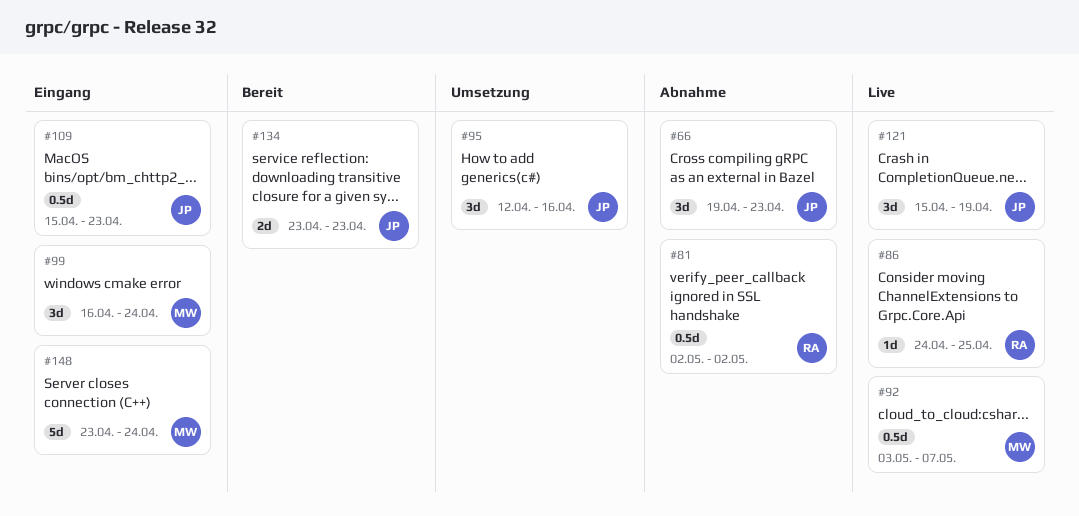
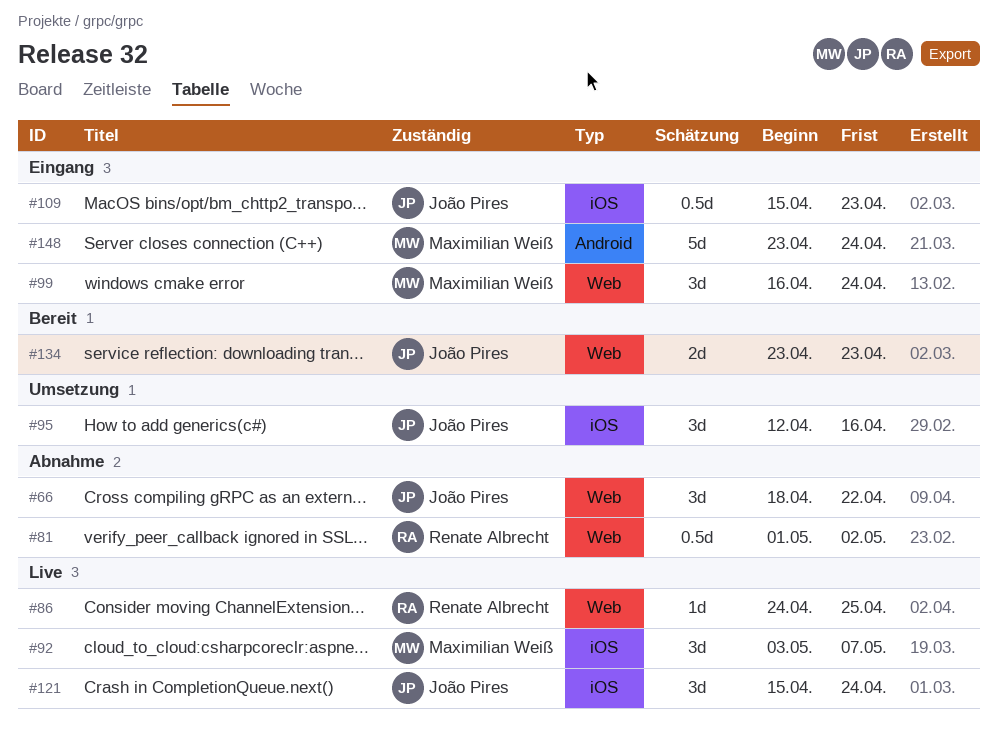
#66, start: Apr 19 -> Apr 18
#66, due: Apr 23 -> Apr 22
#81, start: May 2 -> May 1
#92, estimate: 0.5d -> 3d
#121, due: Apr 19 -> Apr 24

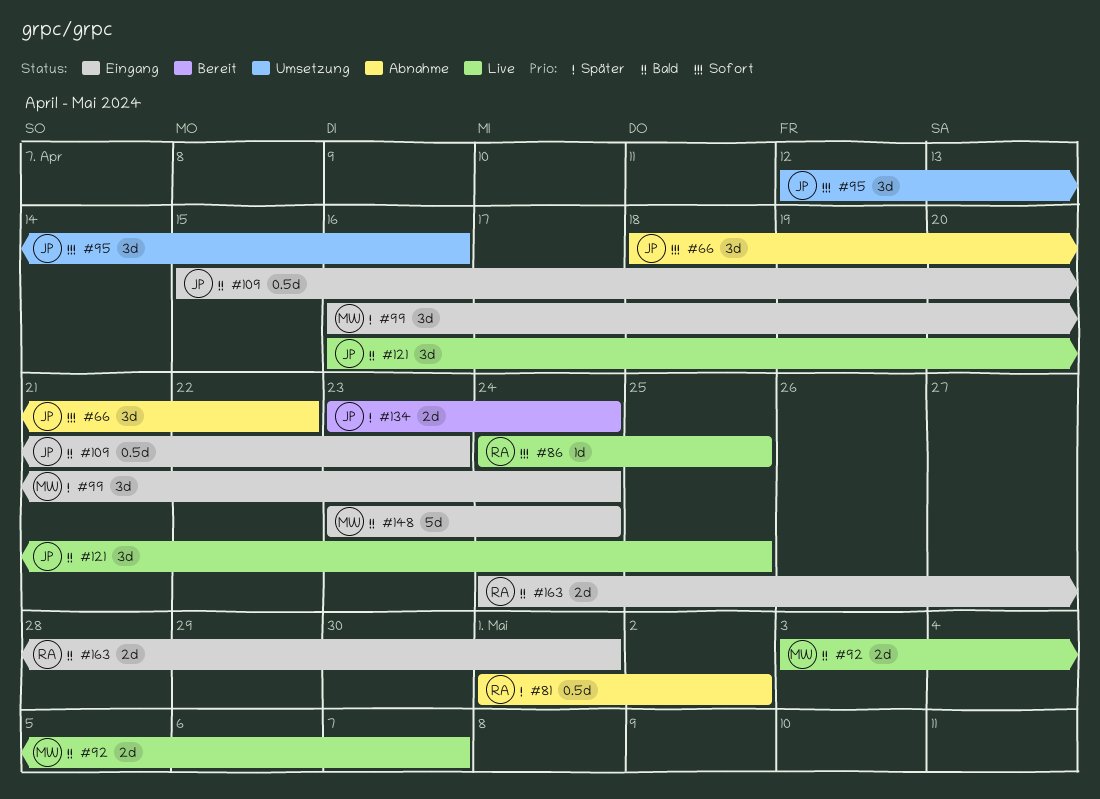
#92, estimate: 3d -> 2d
#121, start: Apr 15 -> Apr 16
#121, due: Apr 24 -> Apr 25
#134, due: Apr 23 -> Apr 24
#163: none -> present

